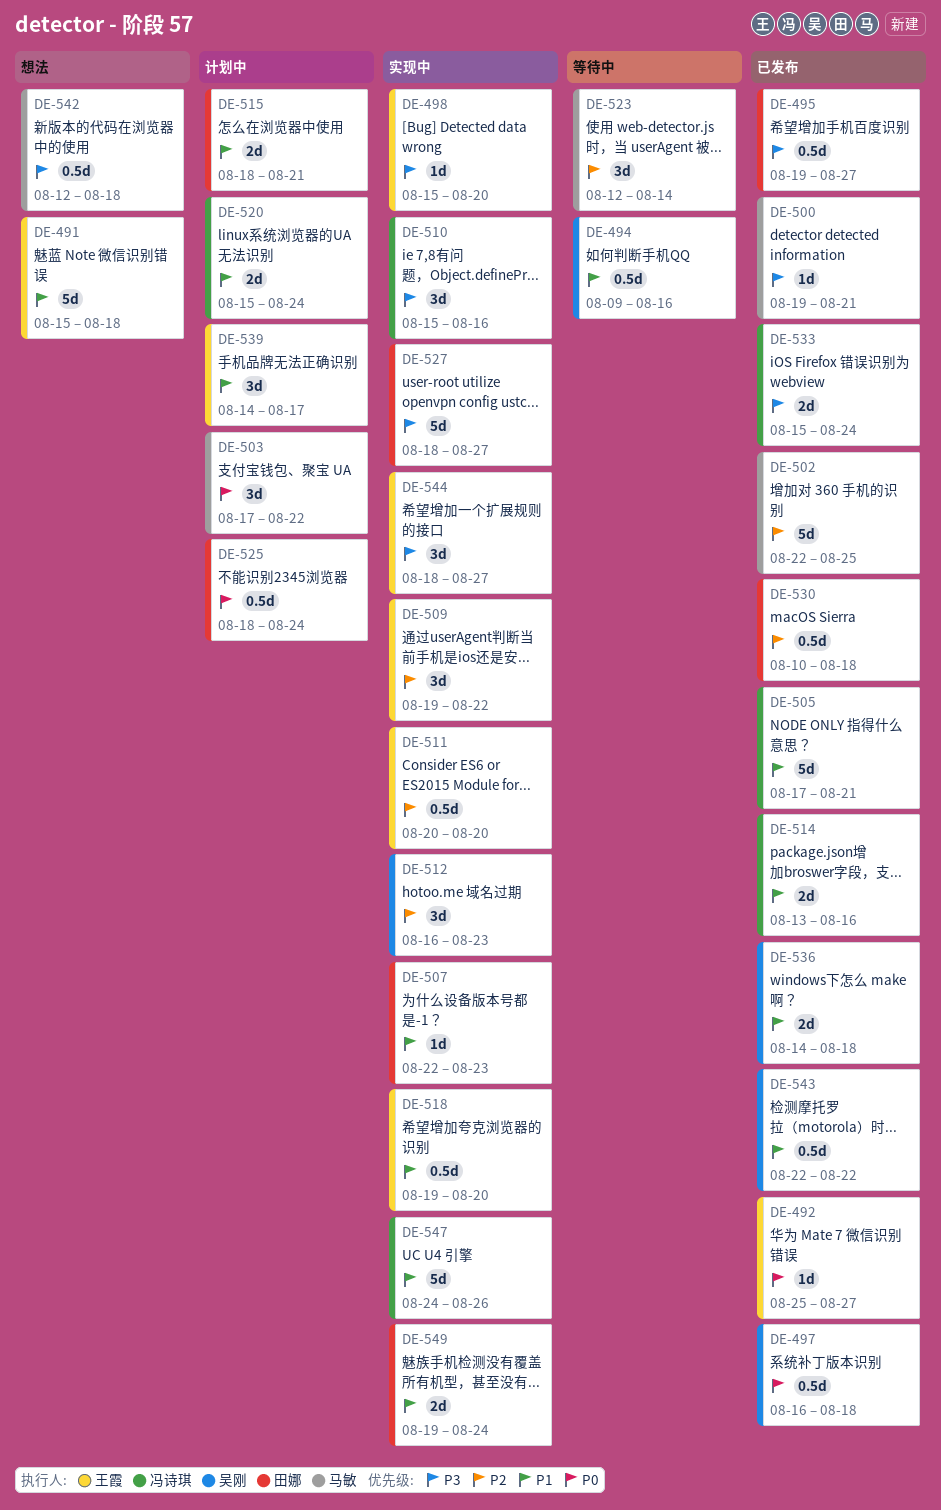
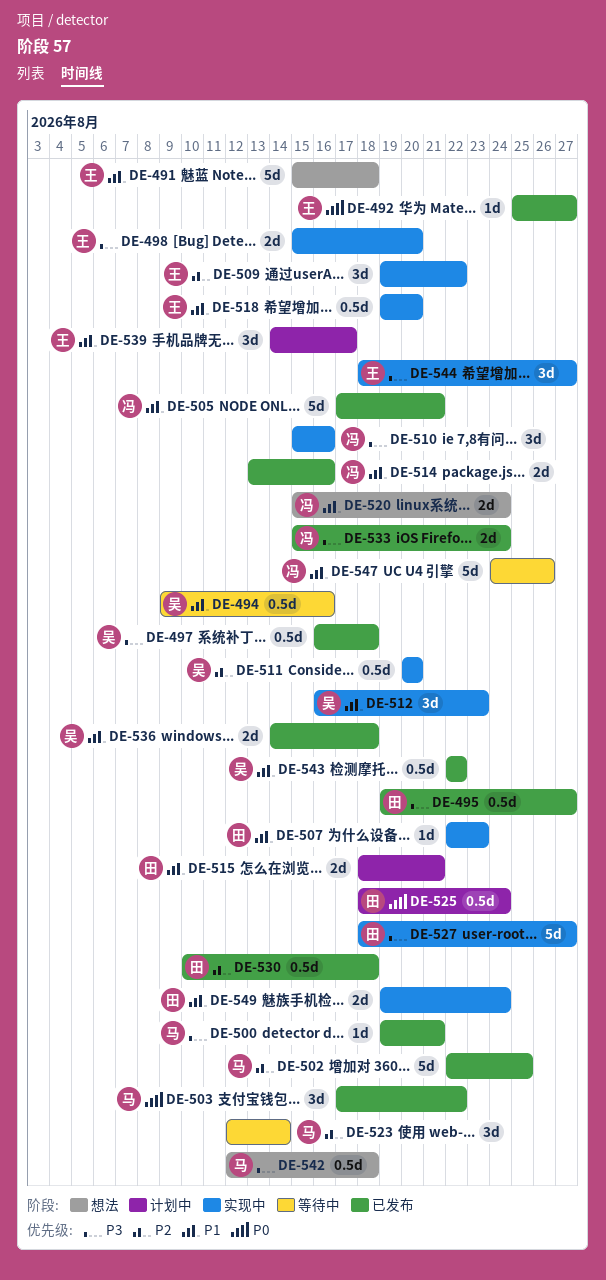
DE-497, priority: P0 -> P3
DE-498, estimate: 1d -> 2d
DE-503, status: 计划中 -> 已发布
DE-511, owner: 王霞 -> 吴刚
DE-512, priority: P2 -> P1
DE-520, status: 计划中 -> 想法
DE-547, status: 实现中 -> 等待中

